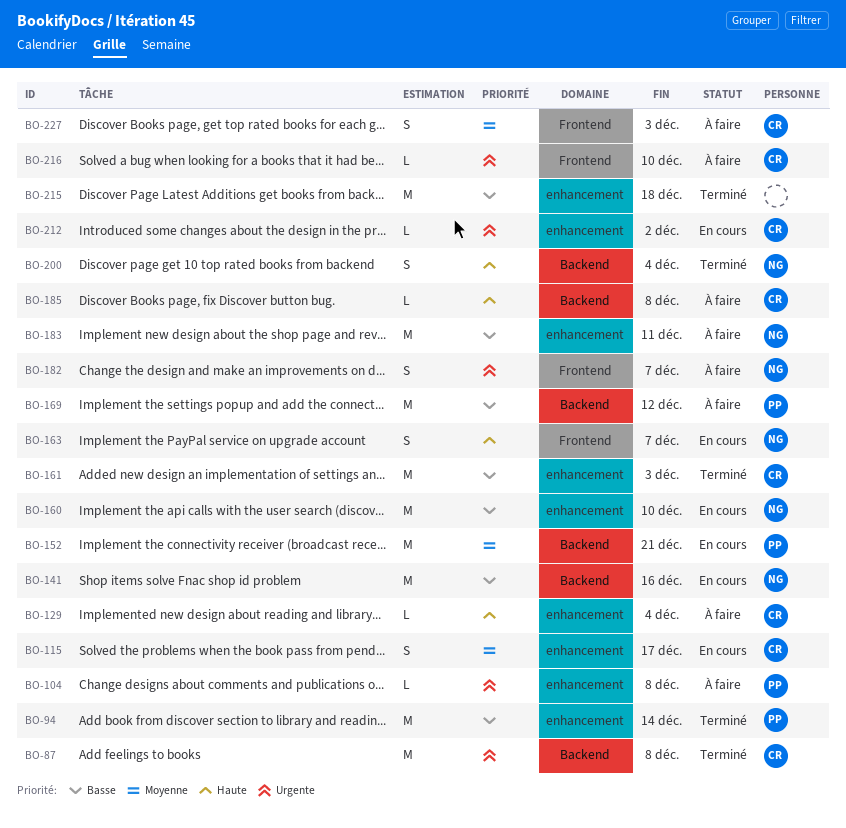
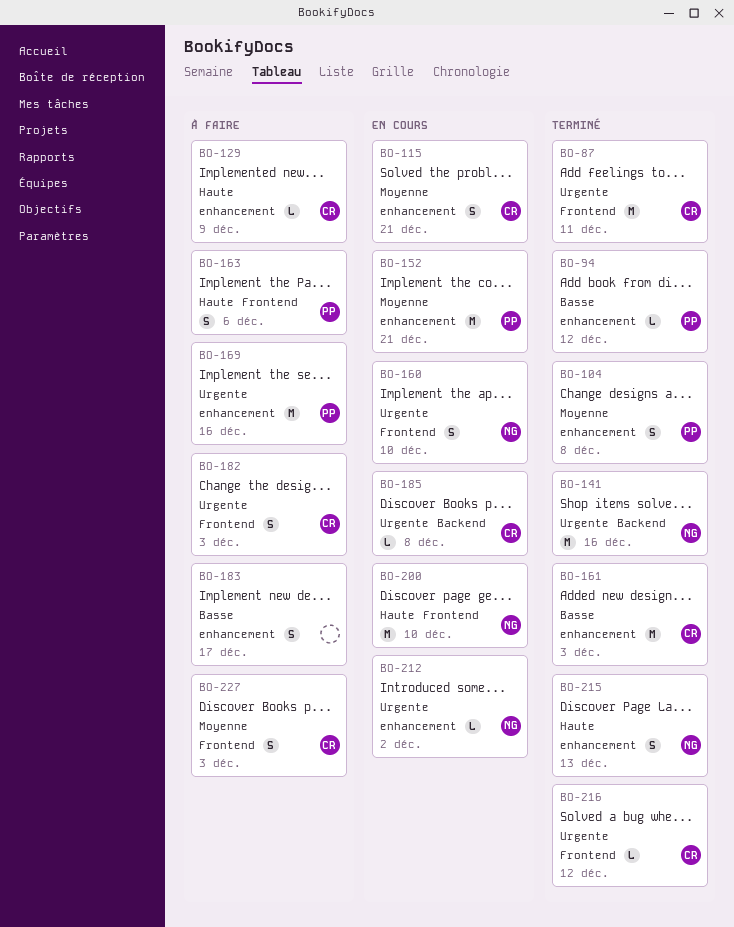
BO-87, label: Backend -> Frontend
BO-87, due: Dec 8 -> Dec 11
BO-94, estimate: M -> L
BO-94, due: Dec 14 -> Dec 12
BO-104, status: À faire -> Terminé
BO-104, priority: Urgente -> Moyenne
BO-104, estimate: L -> S
BO-115, due: Dec 17 -> Dec 21
BO-129, due: Dec 4 -> Dec 9
BO-141, status: En cours -> Terminé
BO-141, priority: Basse -> Urgente
BO-152, label: Backend -> enhancement
BO-160, priority: Basse -> Urgente
BO-160, label: enhancement -> Frontend
BO-160, estimate: M -> S
BO-163, status: En cours -> À faire
BO-163, owner: NG -> PP
BO-163, due: Dec 7 -> Dec 6
BO-169, priority: Basse -> Urgente
BO-169, label: Backend -> enhancement
BO-169, due: Dec 12 -> Dec 16
BO-182, owner: NG -> CR
BO-182, due: Dec 7 -> Dec 3
BO-183, owner: NG -> none
BO-183, estimate: M -> S
BO-183, due: Dec 11 -> Dec 17
BO-185, status: À faire -> En cours
BO-185, priority: Haute -> Urgente
BO-200, status: Terminé -> En cours
BO-200, label: Backend -> Frontend
BO-200, estimate: S -> M
BO-200, due: Dec 4 -> Dec 10
BO-212, owner: CR -> NG
BO-215, owner: none -> NG
BO-215, priority: Basse -> Haute
BO-215, estimate: M -> S
BO-215, due: Dec 18 -> Dec 13
BO-216, status: À faire -> Terminé
BO-216, due: Dec 10 -> Dec 12

